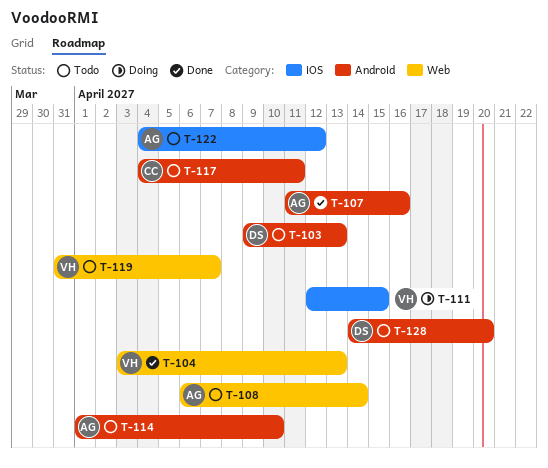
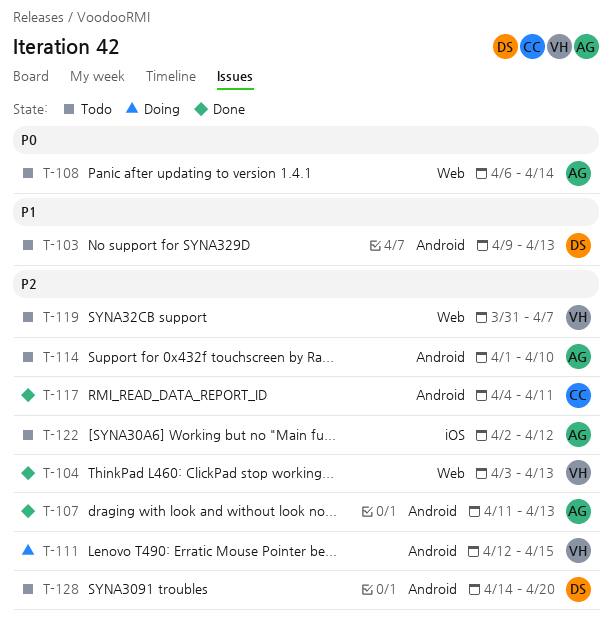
T-107, due: Apr 16 -> Apr 13
T-111, label: iOS -> Android
T-117, status: Todo -> Done
T-122, start: Apr 4 -> Apr 2

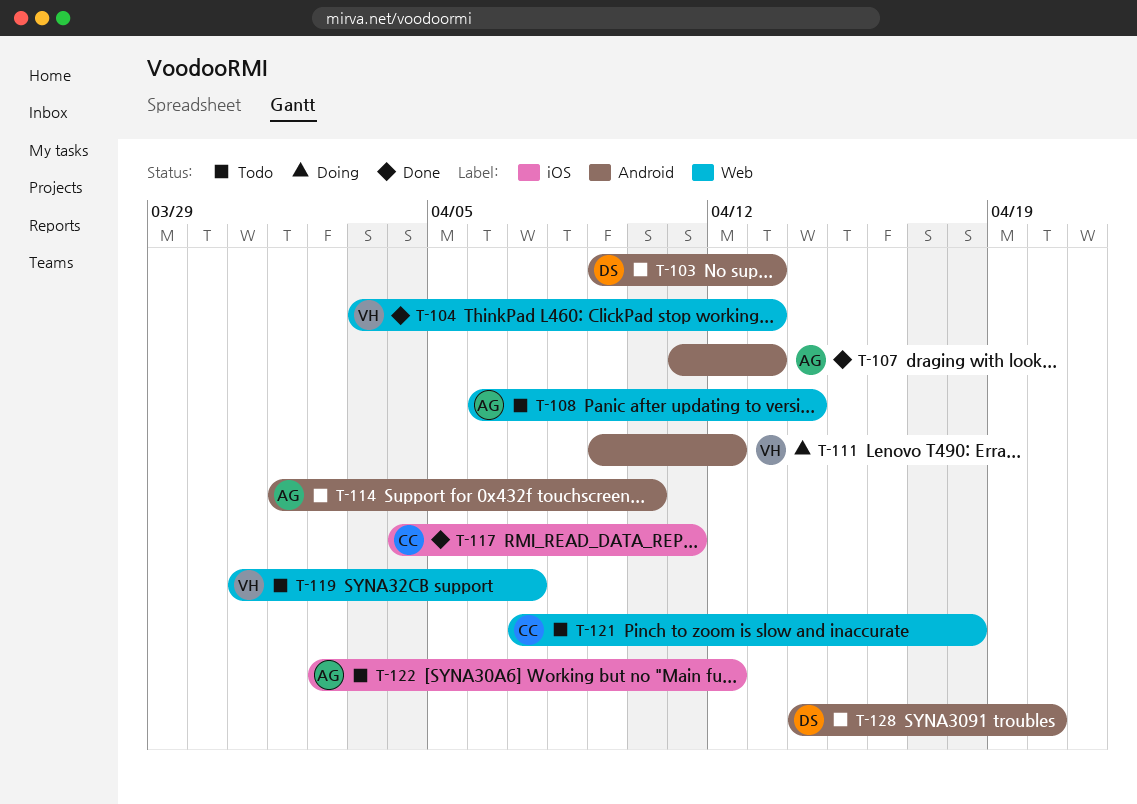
T-111, start: Apr 12 -> Apr 9
T-111, due: Apr 15 -> Apr 12
T-117, label: Android -> iOS
T-121: none -> present

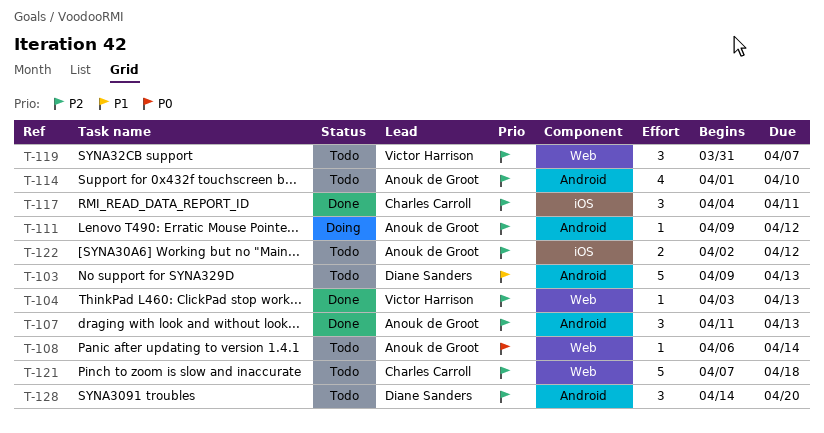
T-111, owner: Victor Harrison -> Anouk de Groot

